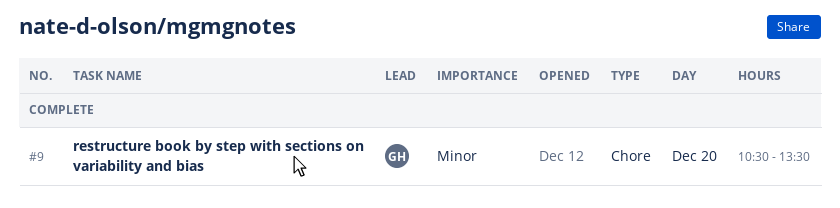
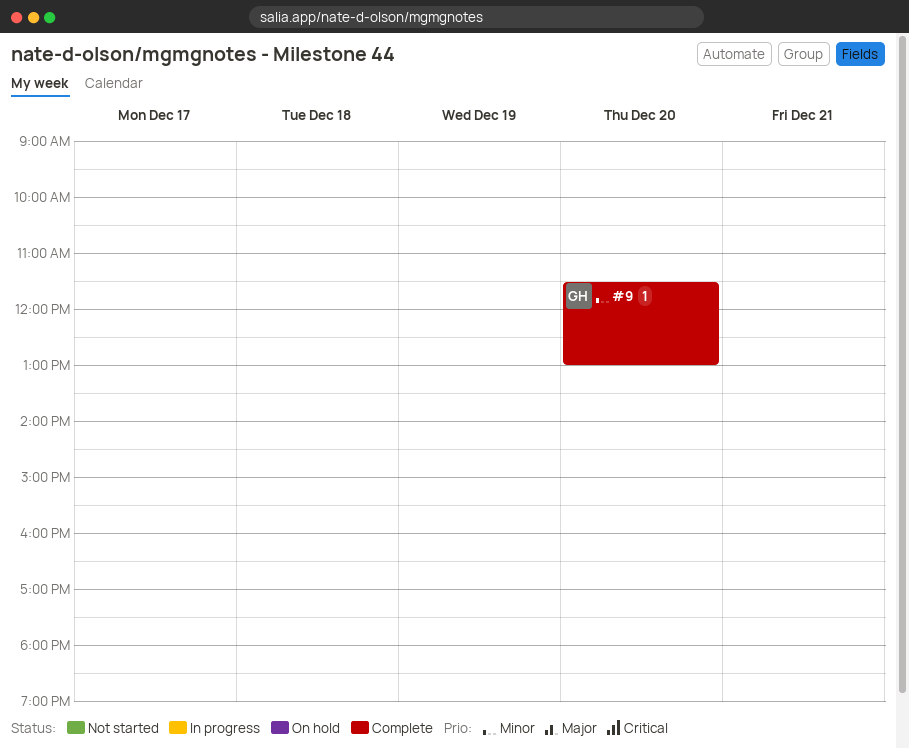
#9, begins: 10:30 -> 11:30
#9, ends: 13:30 -> 13:00

